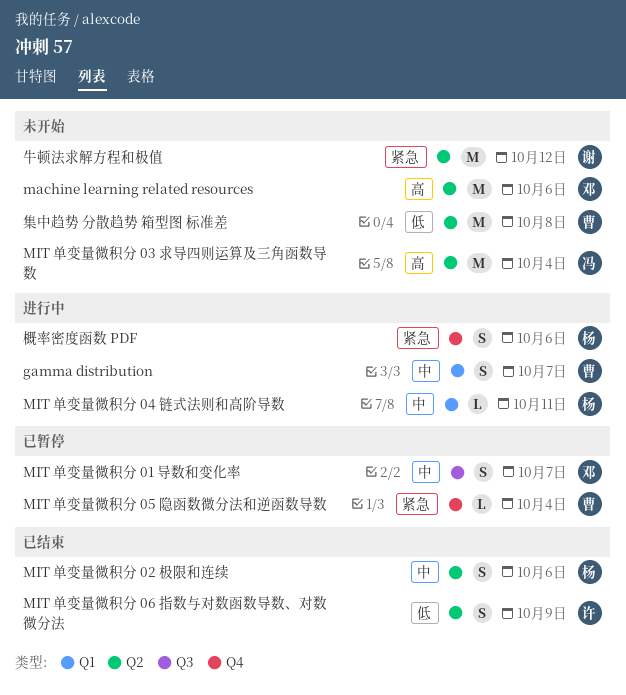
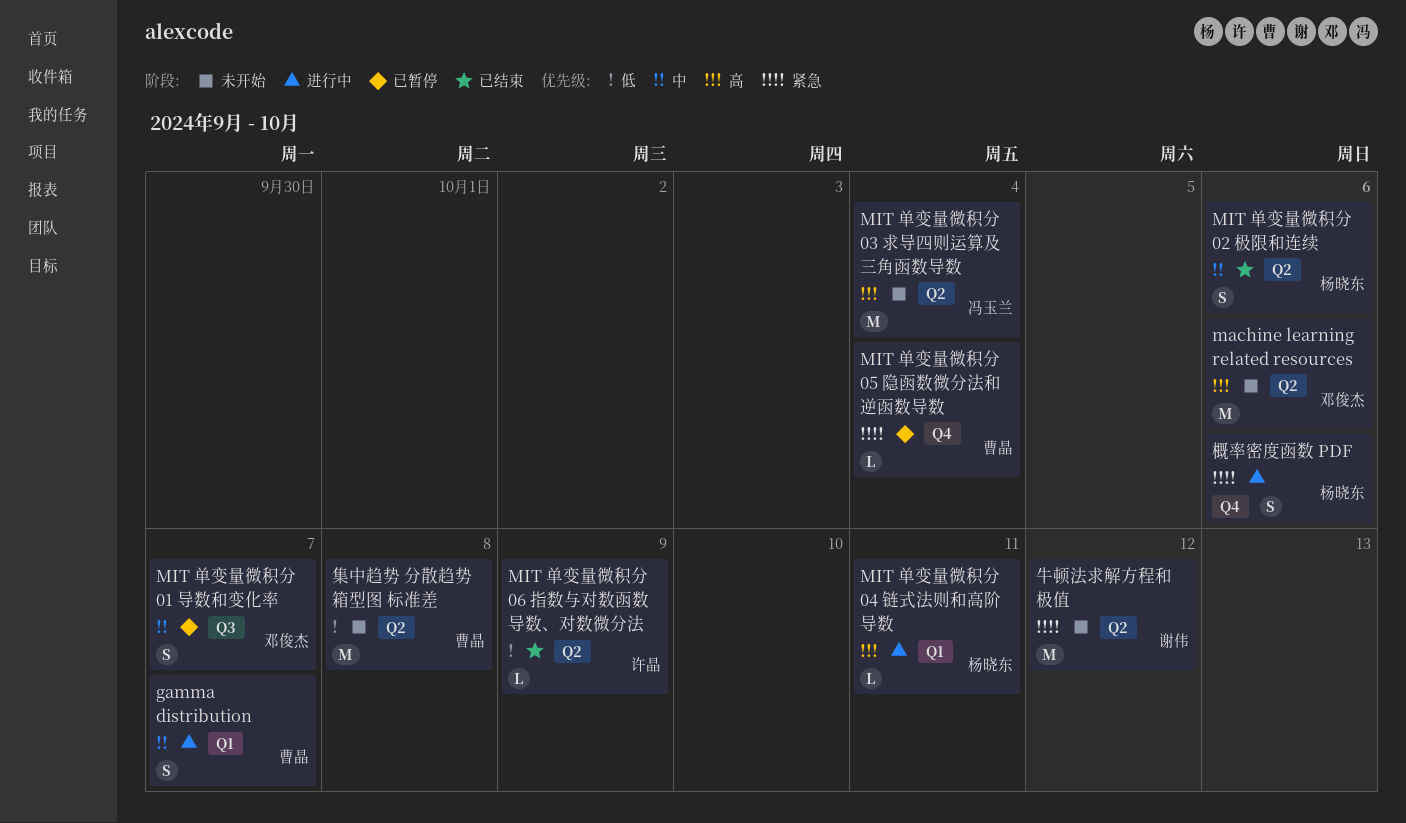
MIT 单变量微积分 04 链式法则和高阶导数, priority: 中 -> 高
MIT 单变量微积分 06 指数与对数函数导数、对数微分法, estimate: S -> L

